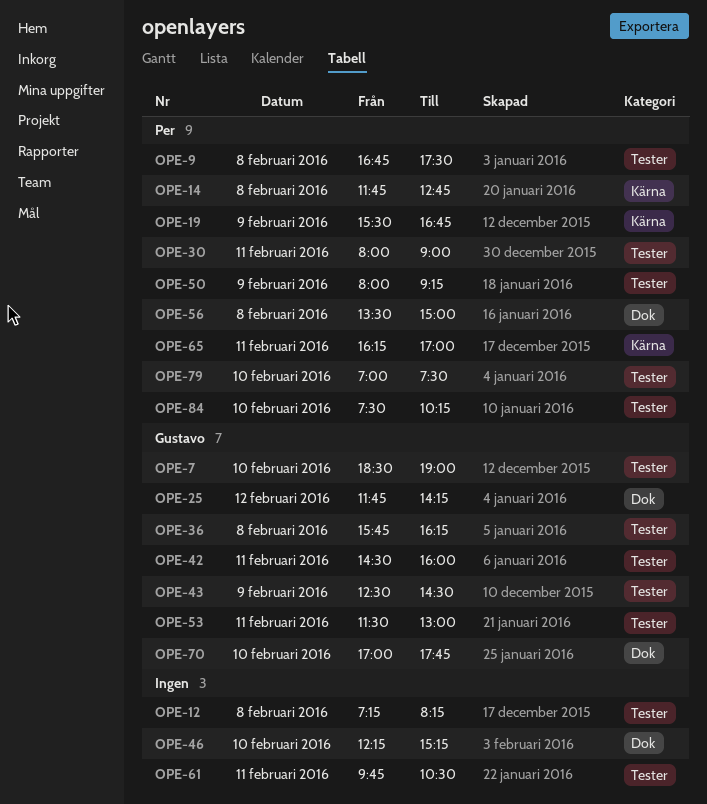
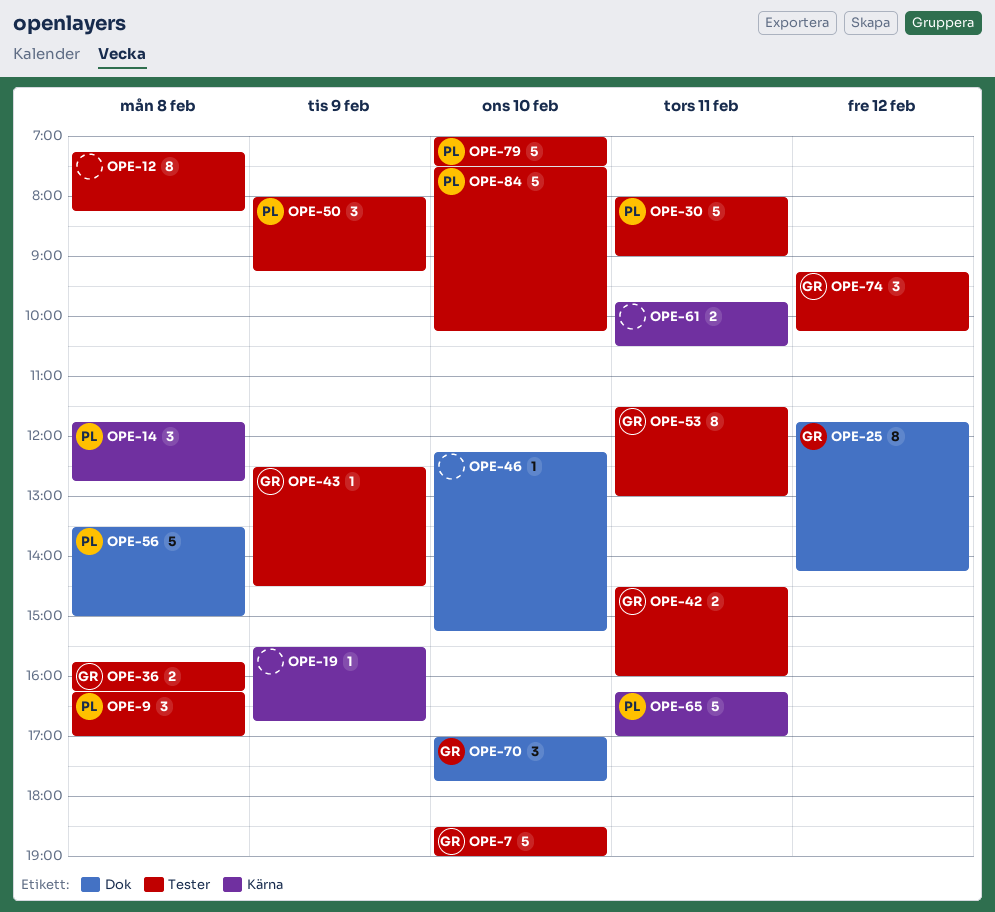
OPE-9, begins: 16:45 -> 16:15
OPE-9, ends: 17:30 -> 17:00
OPE-19, owner: Per -> none
OPE-61, label: Tester -> Kärna
OPE-74: none -> present

